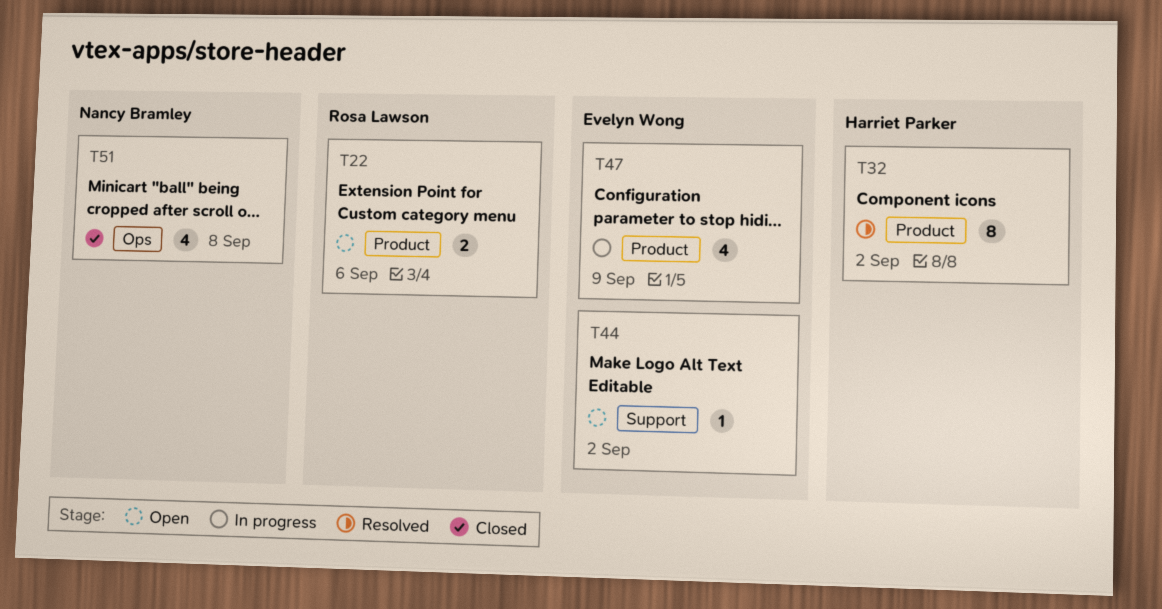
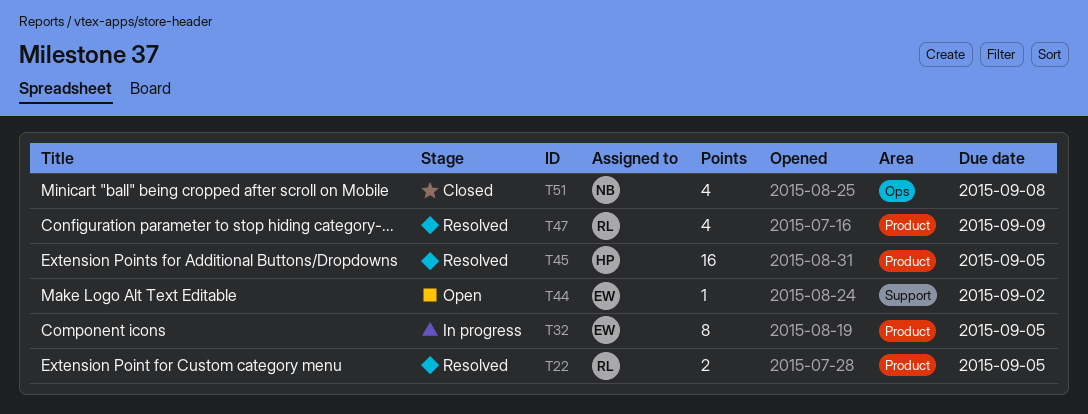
T22, status: Open -> Resolved
T22, due: Sep 6 -> Sep 5
T32, status: Resolved -> In progress
T32, owner: Harriet Parker -> Evelyn Wong
T32, due: Sep 2 -> Sep 5
T45: none -> present
T47, status: In progress -> Resolved
T47, owner: Evelyn Wong -> Rosa Lawson

